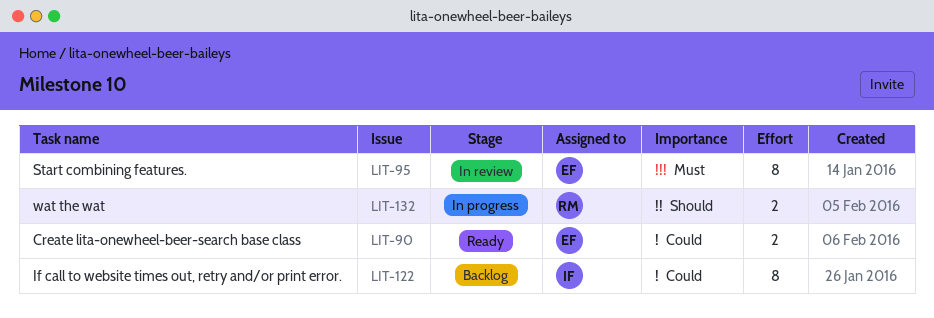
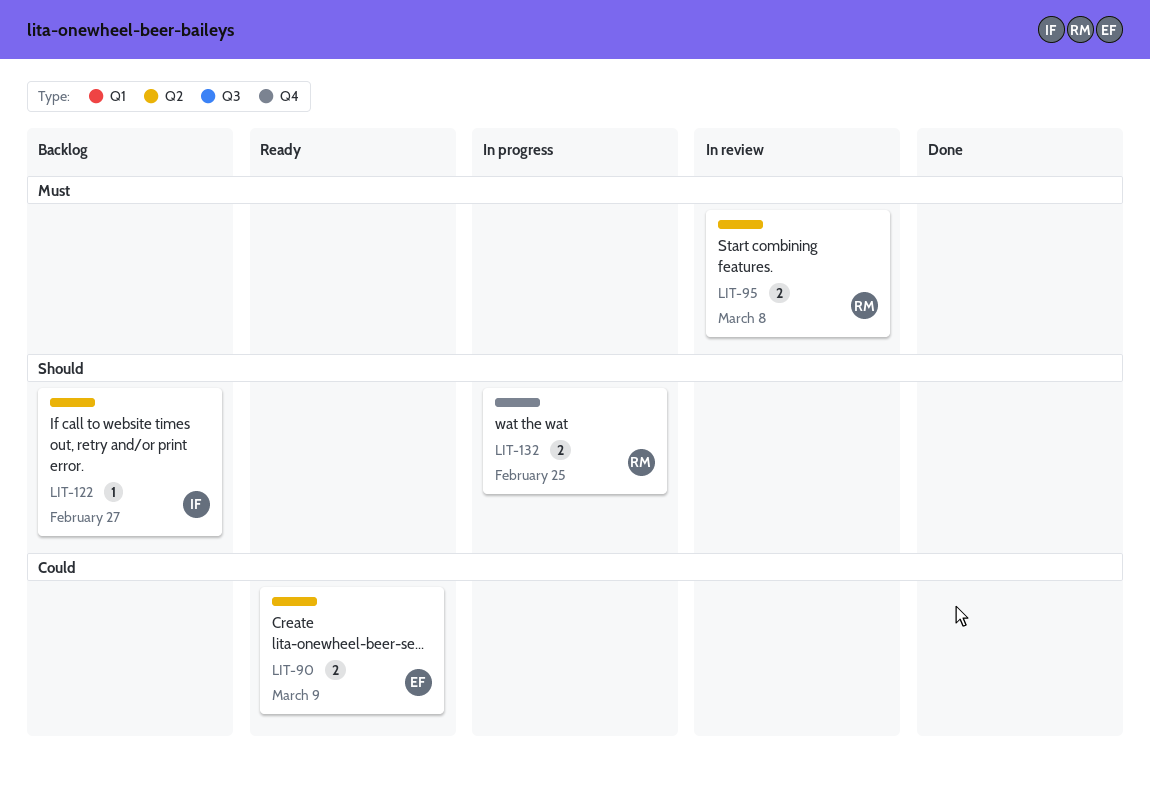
LIT-95, owner: EF -> RM
LIT-95, estimate: 8 -> 2
LIT-122, priority: Could -> Should
LIT-122, estimate: 8 -> 1

